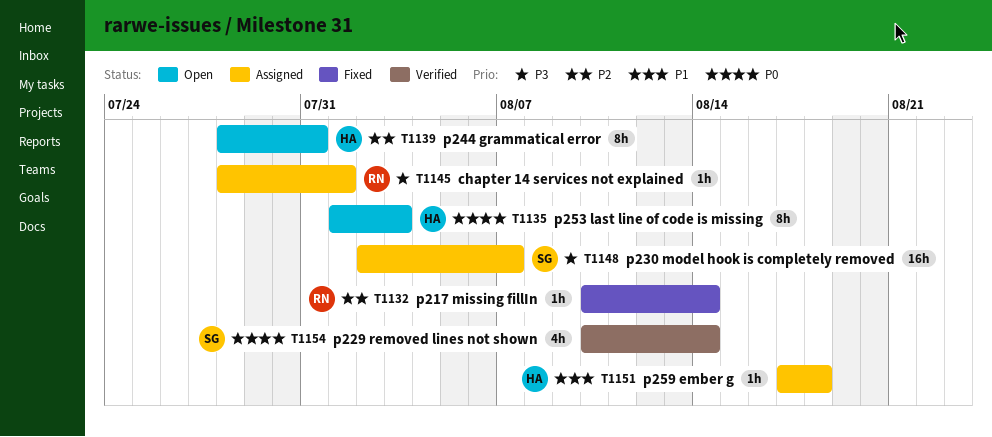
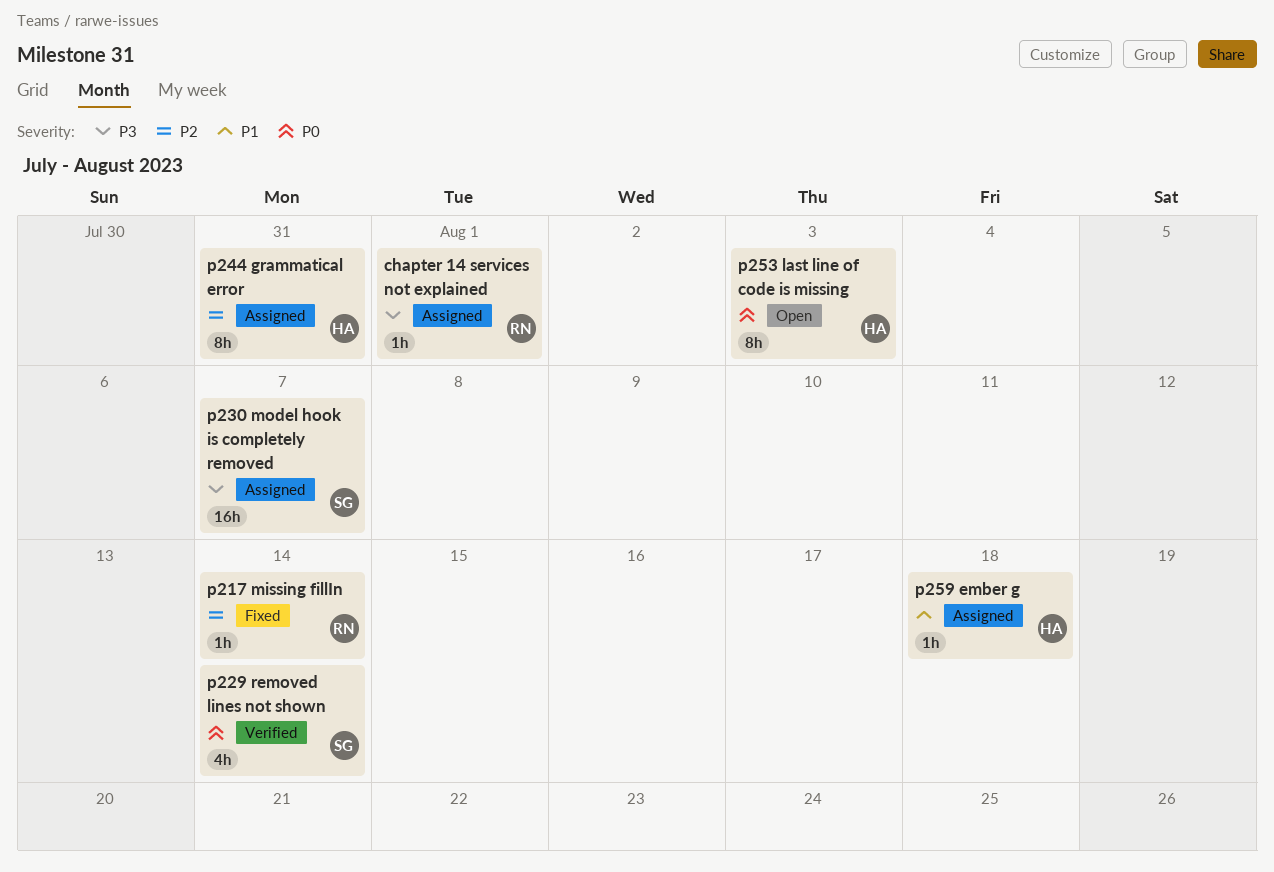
p244 grammatical error, status: Open -> Assigned

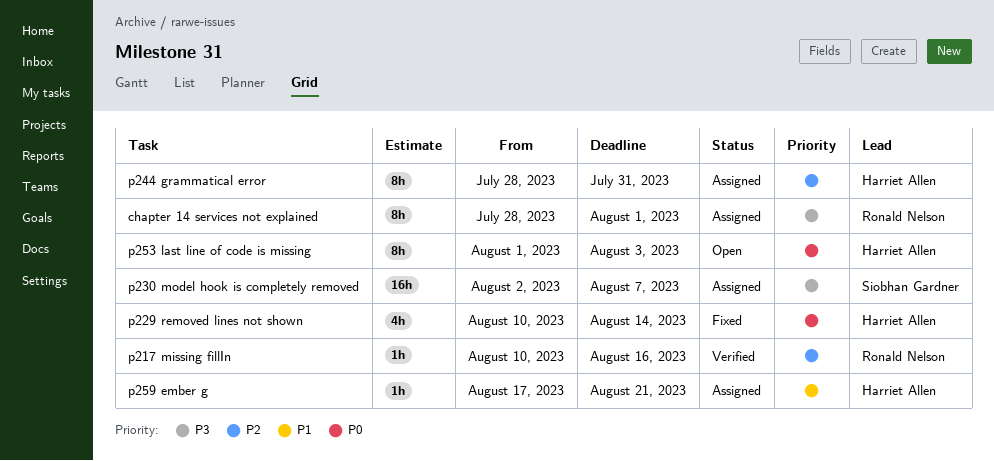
chapter 14 services not explained, estimate: 1h -> 8h
p217 missing fillIn, status: Fixed -> Verified
p217 missing fillIn, due: Aug 14 -> Aug 16
p229 removed lines not shown, status: Verified -> Fixed
p229 removed lines not shown, owner: Siobhan Gardner -> Harriet Allen
p259 ember g, due: Aug 18 -> Aug 21

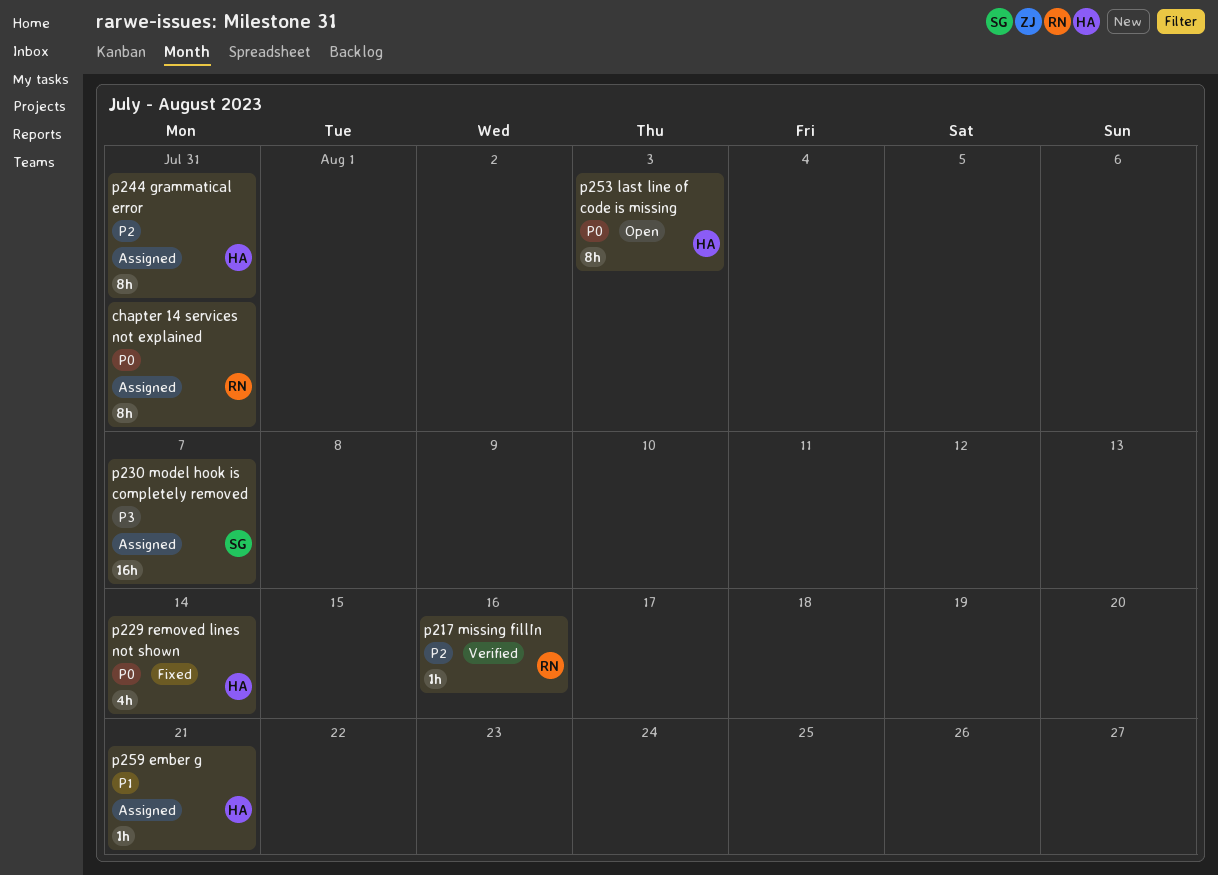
chapter 14 services not explained, priority: P3 -> P0
chapter 14 services not explained, due: Aug 1 -> Jul 31

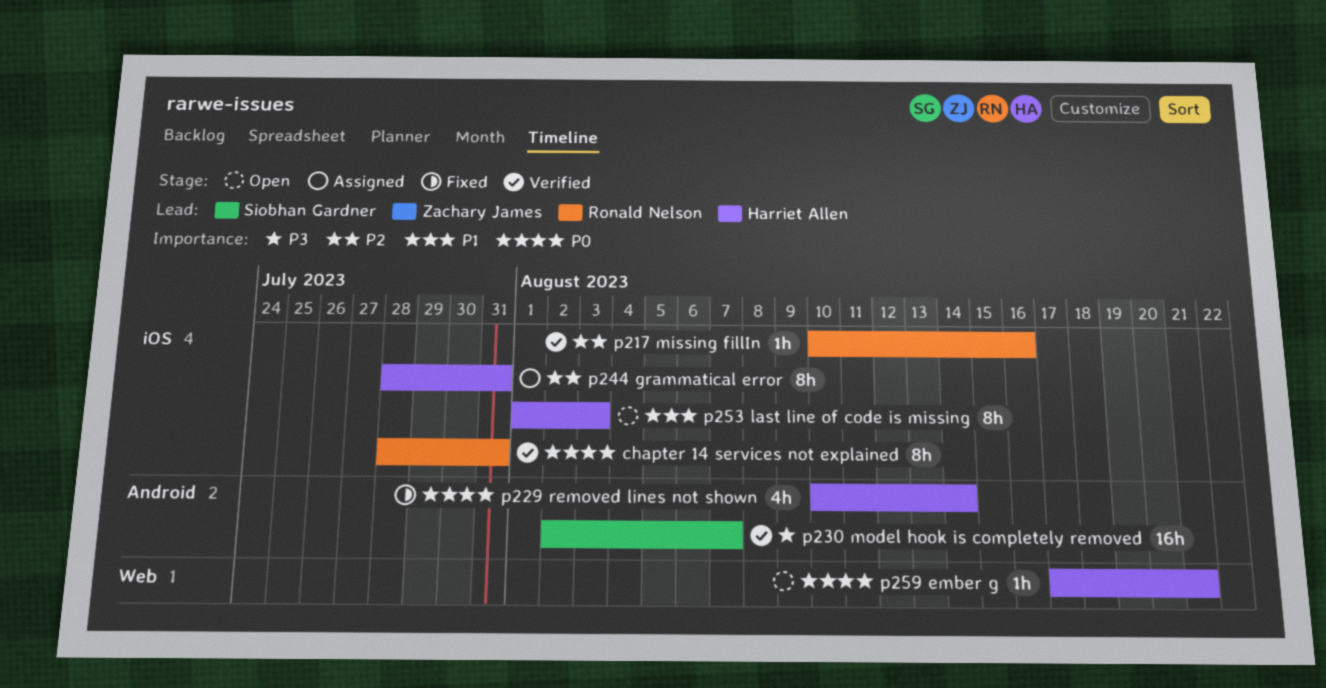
chapter 14 services not explained, status: Assigned -> Verified
p230 model hook is completely removed, status: Assigned -> Verified
p253 last line of code is missing, priority: P0 -> P1
p259 ember g, status: Assigned -> Open
p259 ember g, priority: P1 -> P0

